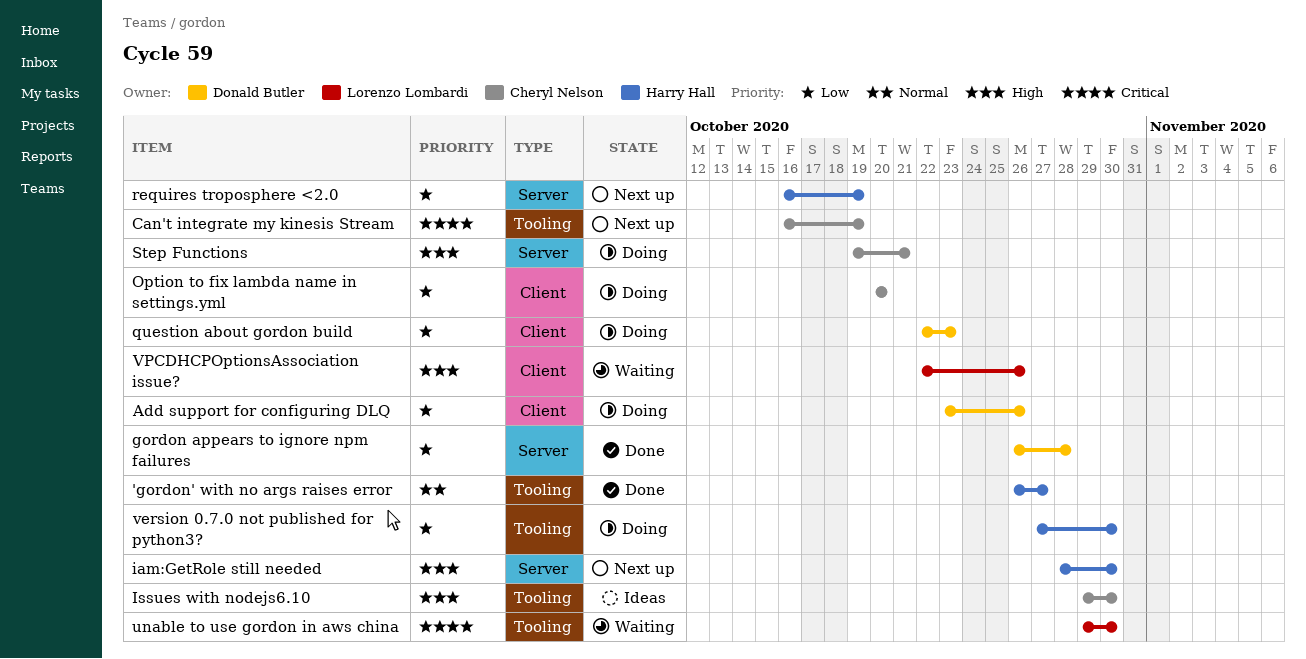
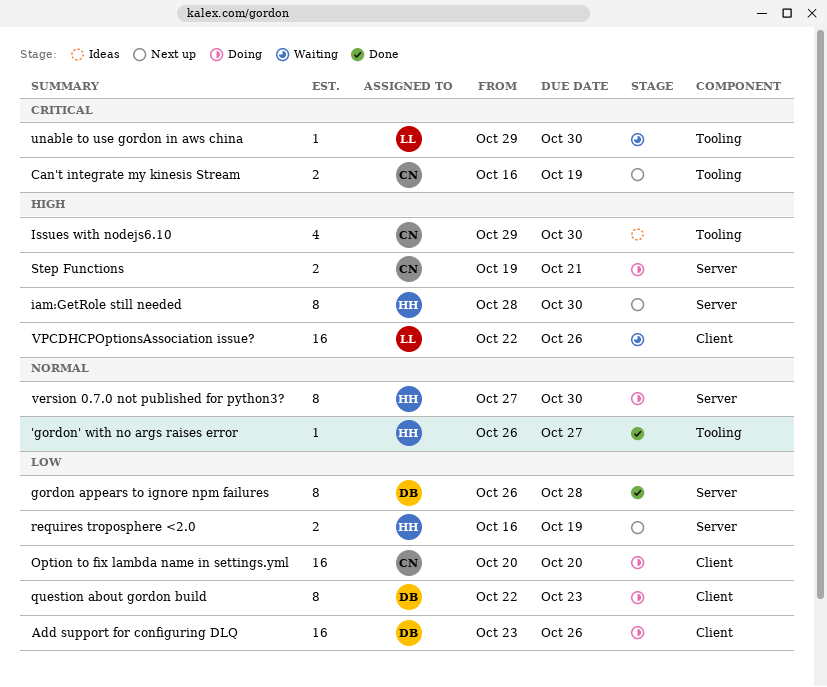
version 0.7.0 not published for python3?, priority: Low -> Normal
version 0.7.0 not published for python3?, label: Tooling -> Server

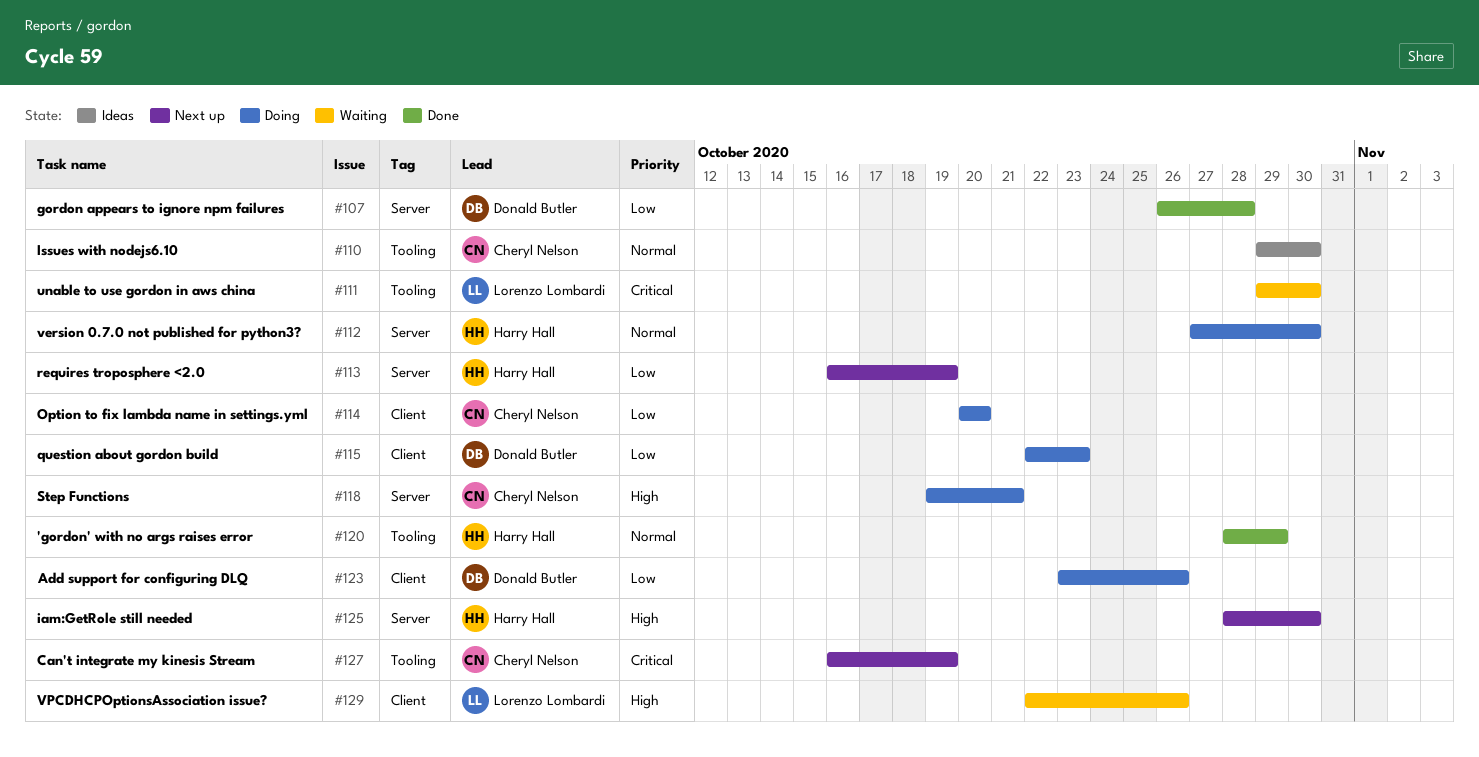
'gordon' with no args raises error, start: Oct 26 -> Oct 28
'gordon' with no args raises error, due: Oct 27 -> Oct 29
Issues with nodejs6.10, priority: High -> Normal

